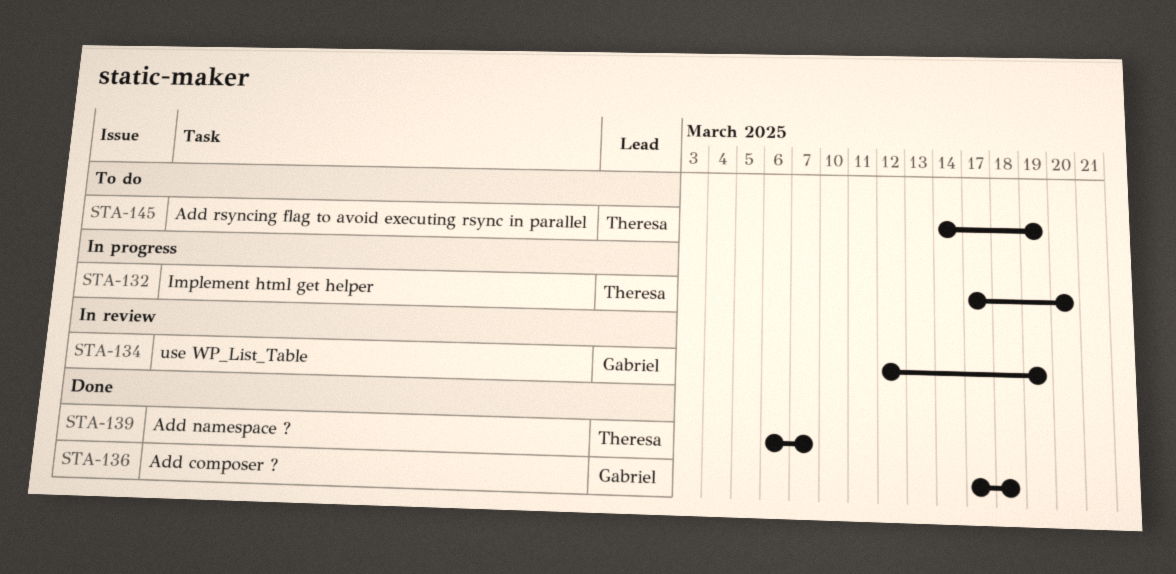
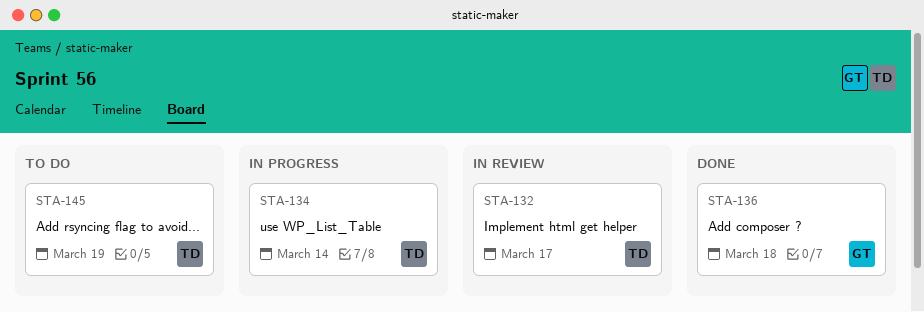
STA-132, status: In progress -> In review
STA-132, due: Mar 20 -> Mar 17
STA-134, status: In review -> In progress
STA-134, owner: Gabriel -> Theresa
STA-134, due: Mar 19 -> Mar 14
STA-139: present -> none

